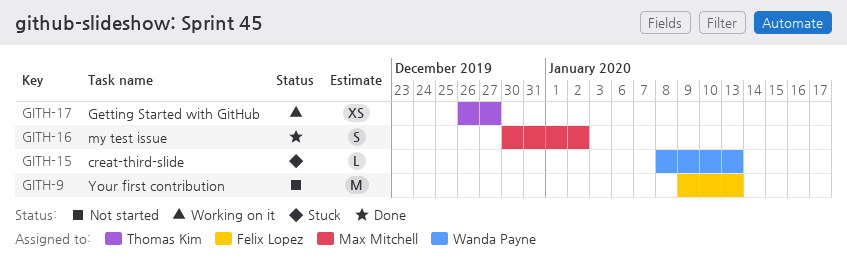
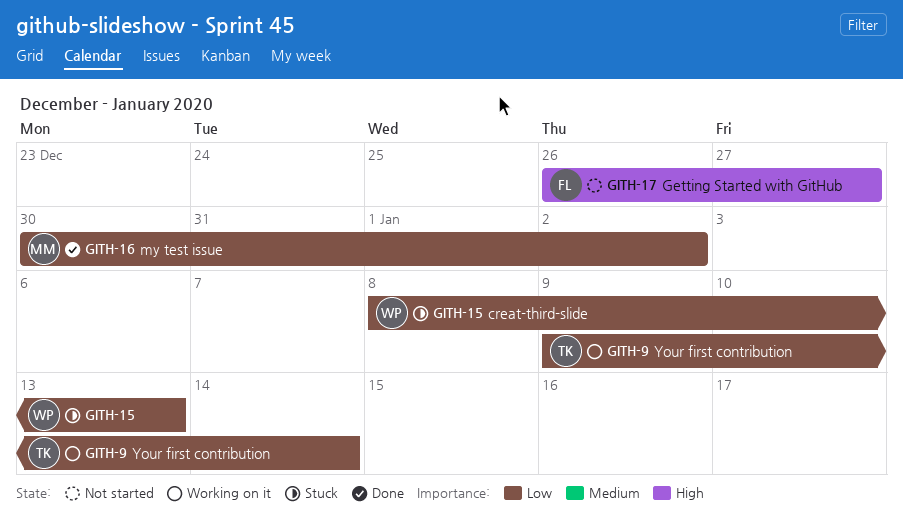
GITH-9, status: Not started -> Working on it
GITH-9, owner: Felix Lopez -> Thomas Kim
GITH-9, due: Jan 13 -> Jan 14
GITH-17, status: Working on it -> Not started
GITH-17, owner: Thomas Kim -> Felix Lopez

